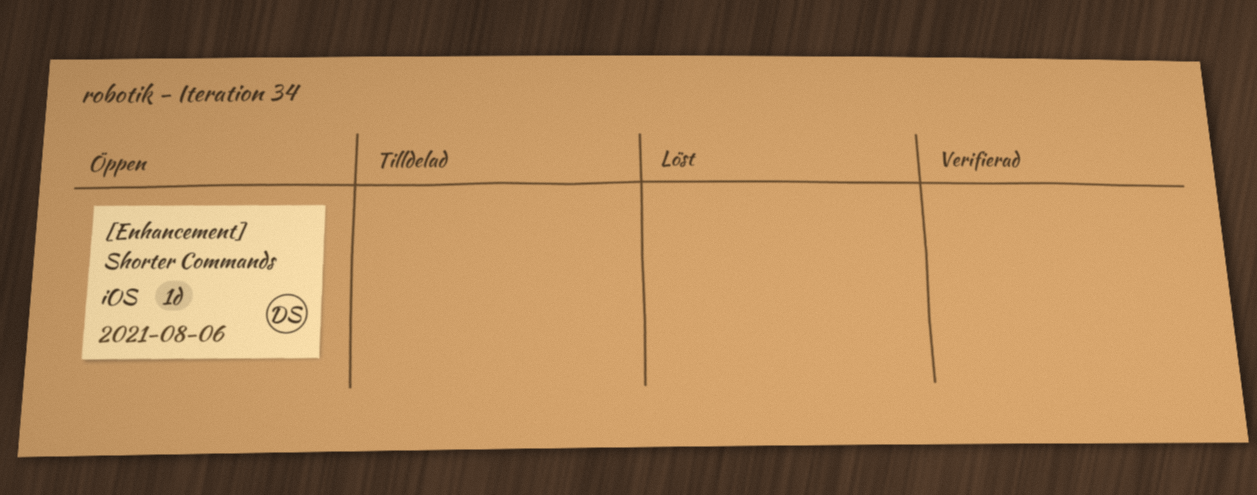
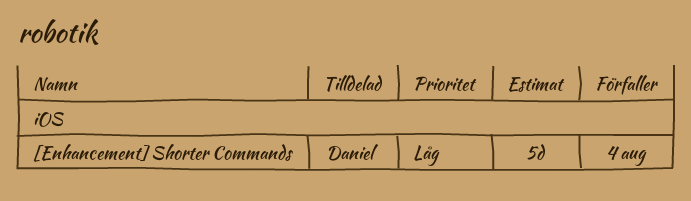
[Enhancement] Shorter Commands, estimate: 1d -> 5d
[Enhancement] Shorter Commands, due: Aug 6 -> Aug 4

